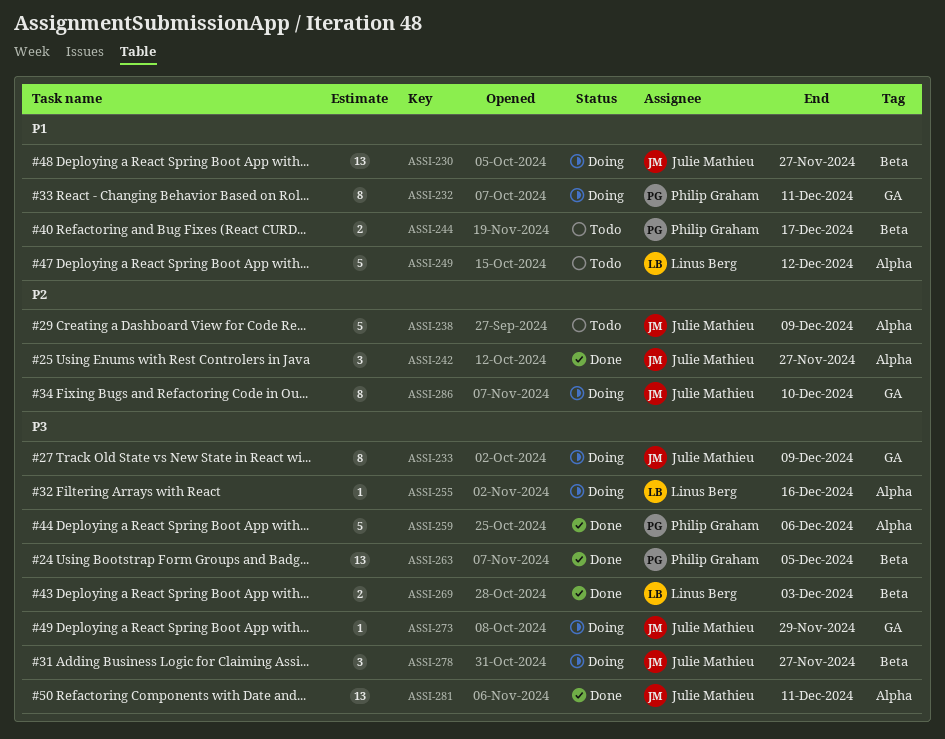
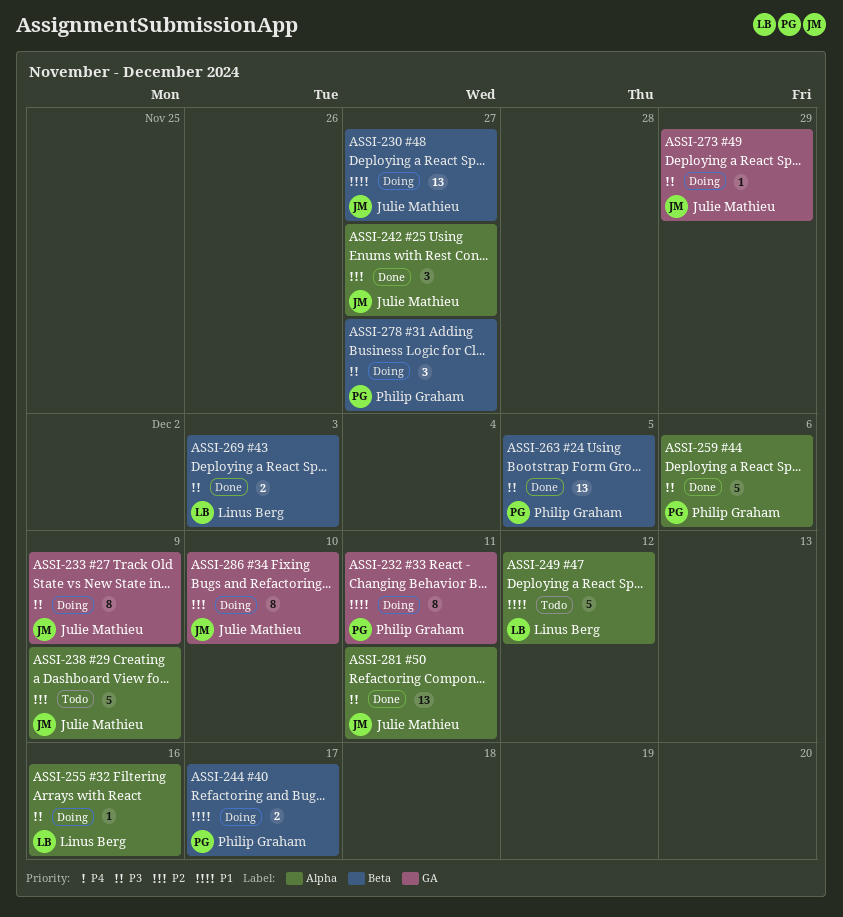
ASSI-244, status: Todo -> Doing
ASSI-278, owner: Julie Mathieu -> Philip Graham

